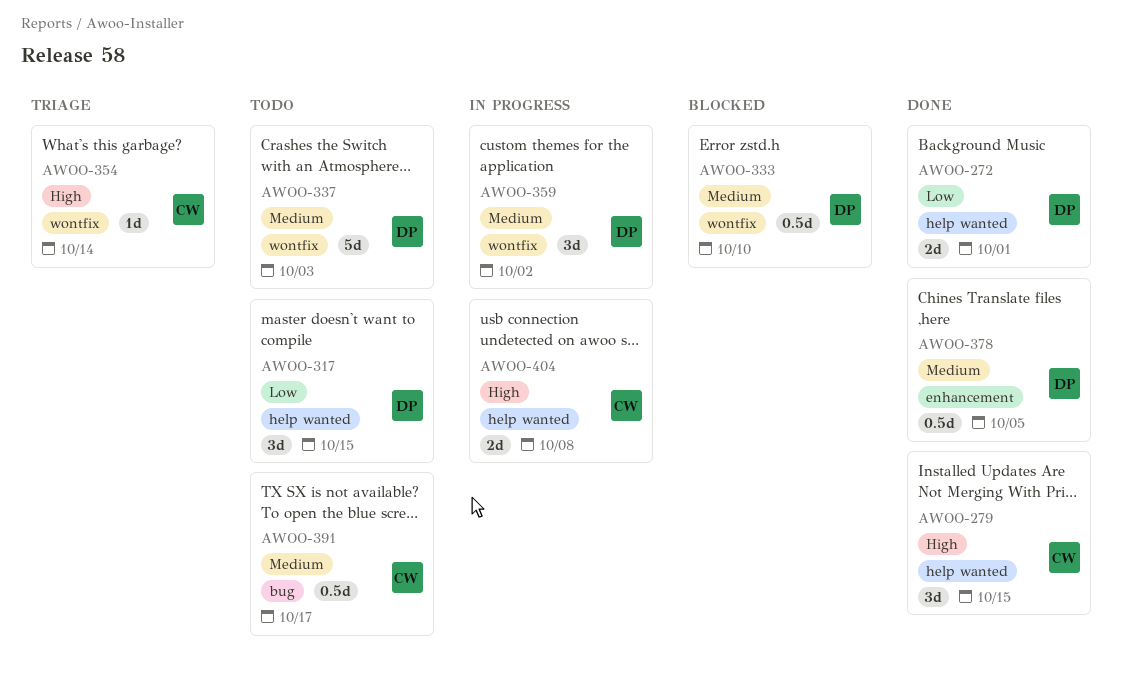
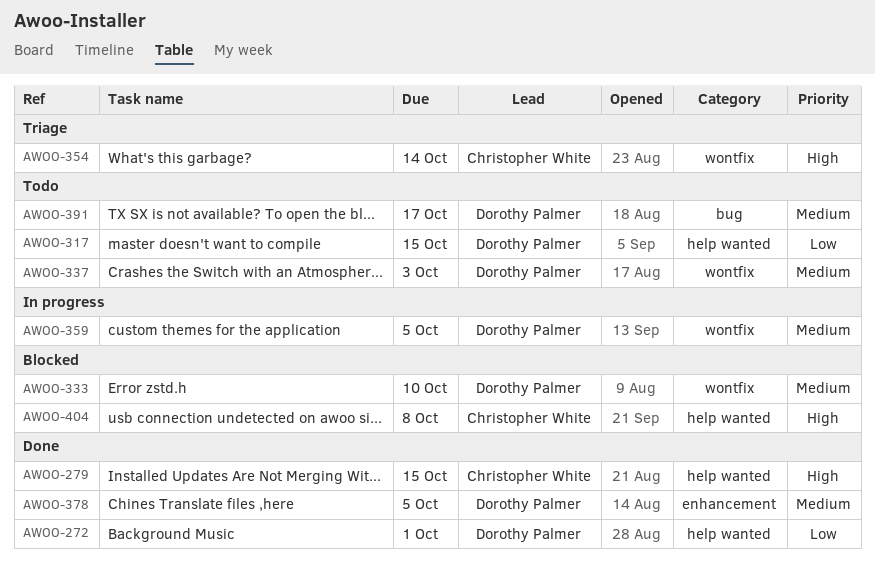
AWOO-359, due: Oct 2 -> Oct 5
AWOO-391, owner: Christopher White -> Dorothy Palmer
AWOO-404, status: In progress -> Blocked

